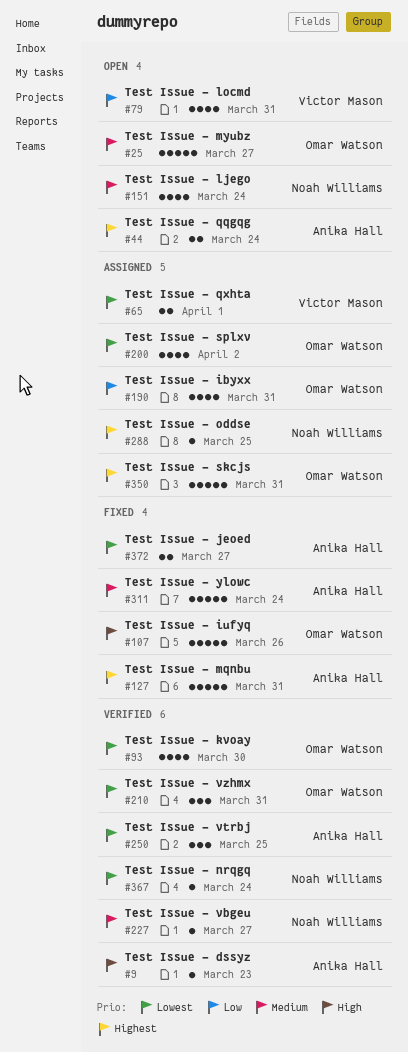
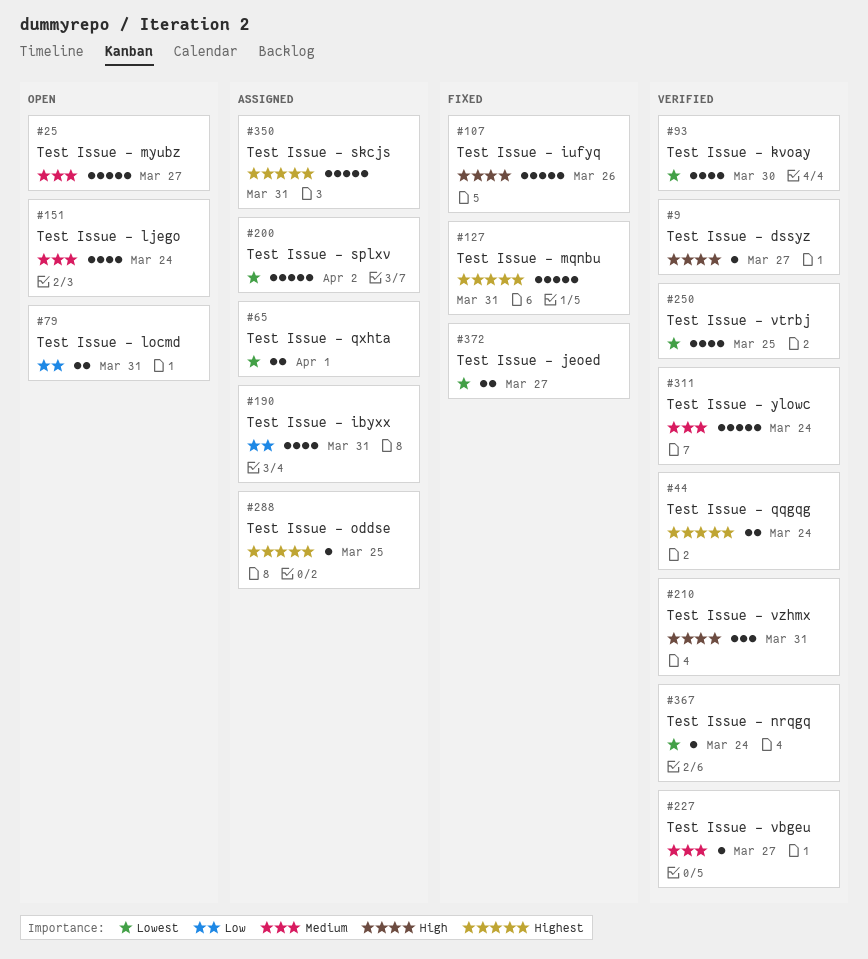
#9, due: Mar 23 -> Mar 27
#44, status: Open -> Verified
#79, estimate: 4 -> 2
#200, estimate: 4 -> 5
#210, priority: Lowest -> High
#250, estimate: 3 -> 4
#311, status: Fixed -> Verified

